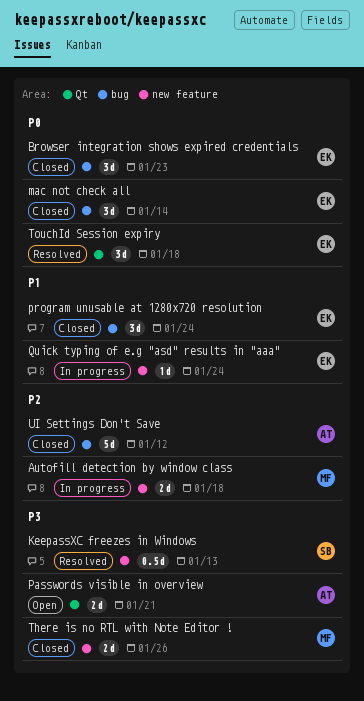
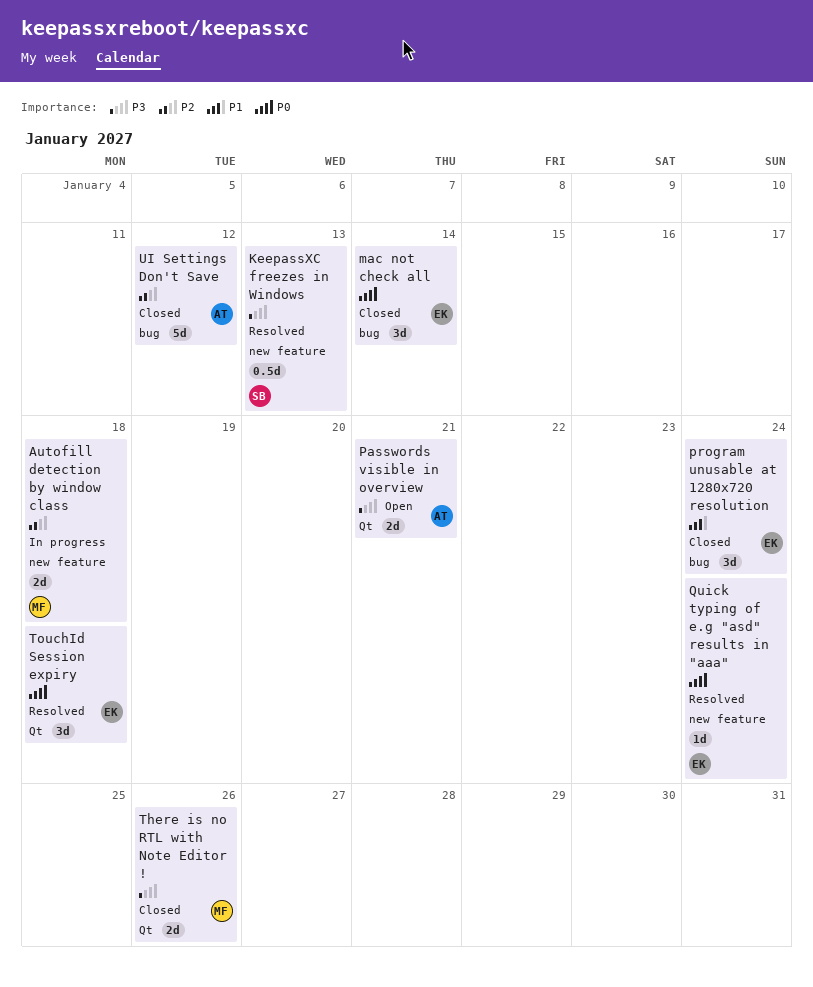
Browser integration shows expired credentials: present -> none
Quick typing of e.g "asd" results in "aaa", status: In progress -> Resolved
Quick typing of e.g "asd" results in "aaa", priority: P1 -> P0
There is no RTL with Note Editor !, label: new feature -> Qt

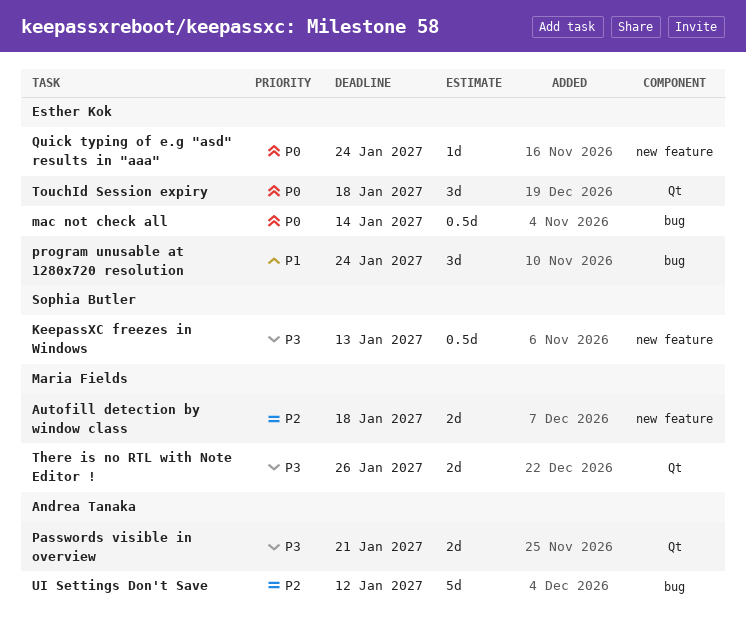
mac not check all, estimate: 3d -> 0.5d

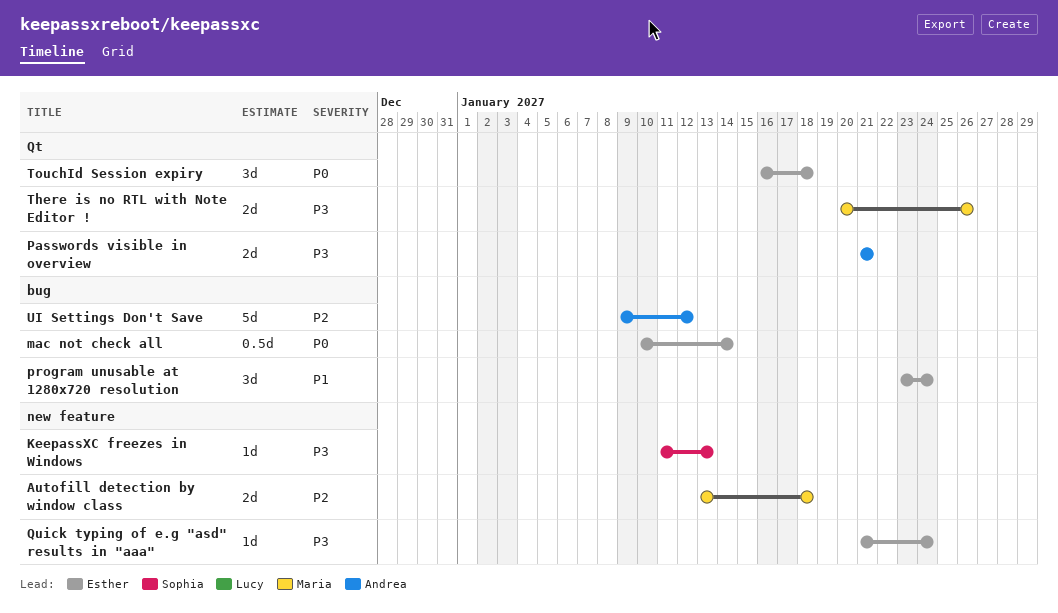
KeepassXC freezes in Windows, estimate: 0.5d -> 1d
Quick typing of e.g "asd" results in "aaa", priority: P0 -> P3

